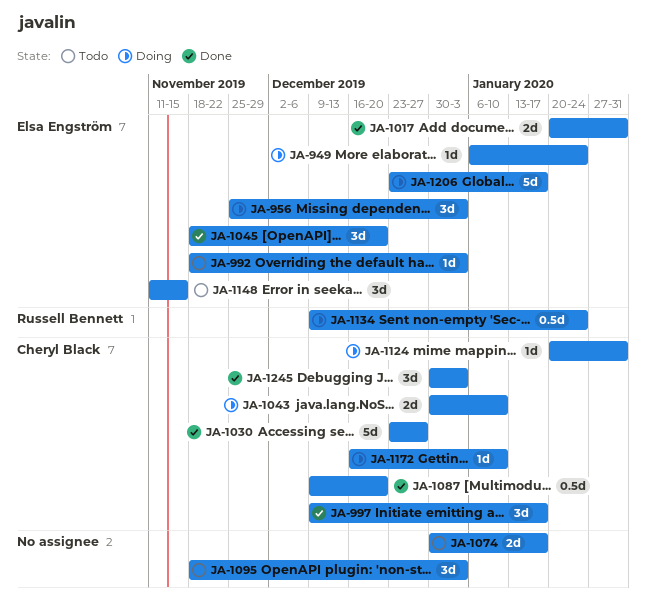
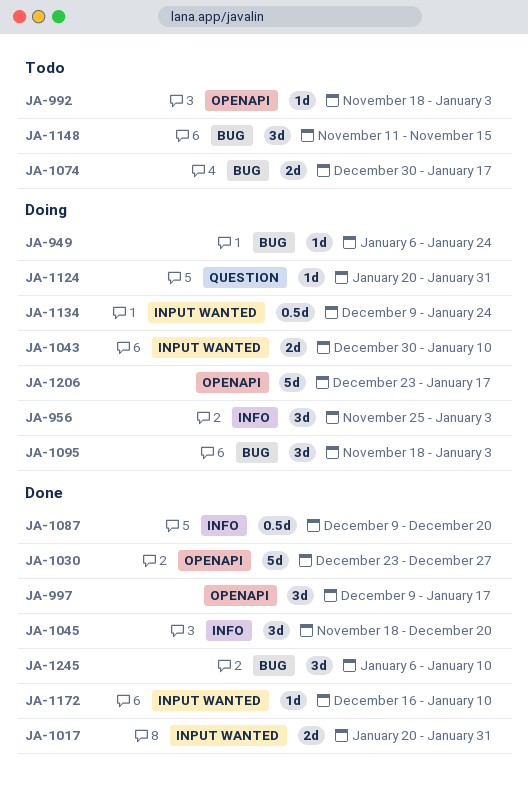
JA-1095, status: Todo -> Doing
JA-1172, status: Doing -> Done
JA-1245, start: Dec 30 -> Jan 6
JA-1245, due: Jan 3 -> Jan 10

